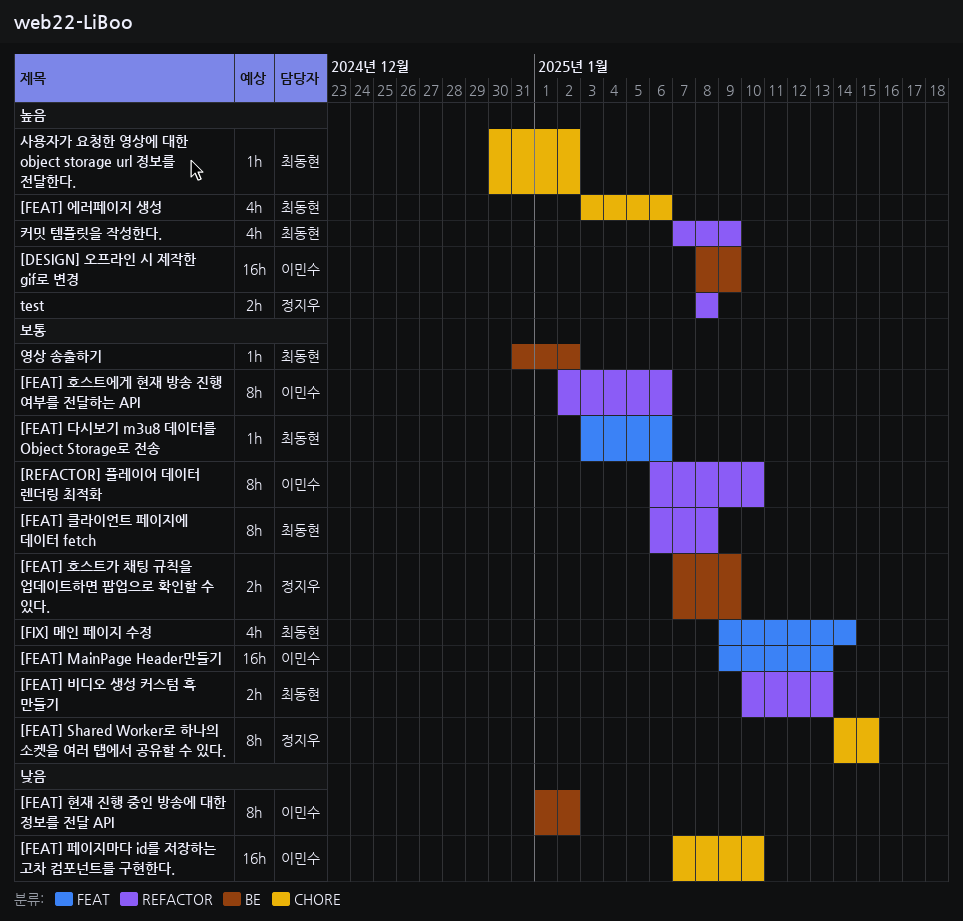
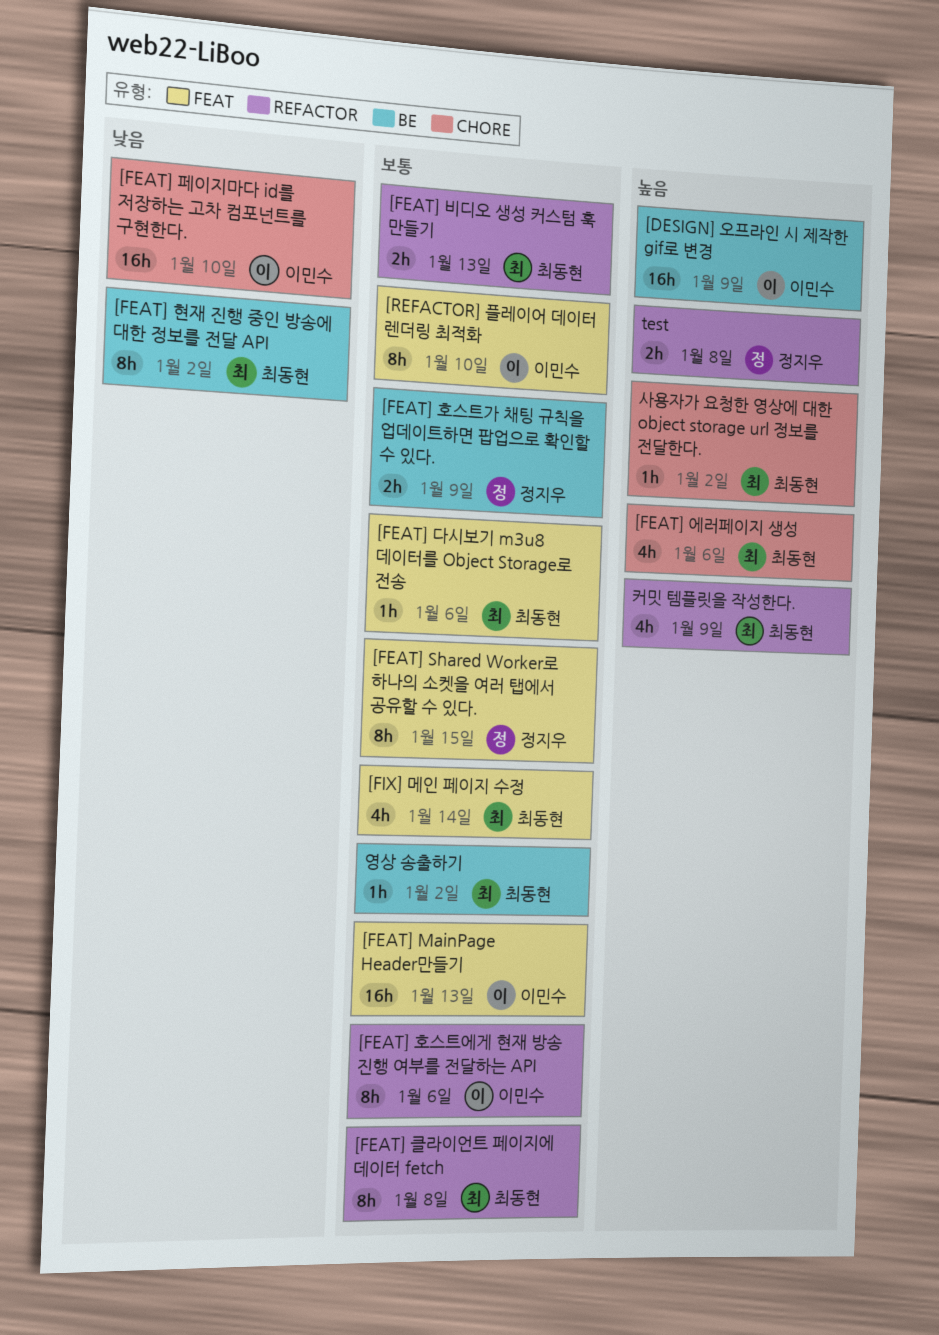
[FEAT] Shared Worker로 하나의 소켓을 여러 탭에서 공유할 수 있다., label: CHORE -> FEAT
[FEAT] 현재 진행 중인 방송에 대한 정보를 전달 API, owner: 이민수 -> 최동현
[REFACTOR] 플레이어 데이터 렌더링 최적화, label: REFACTOR -> FEAT

